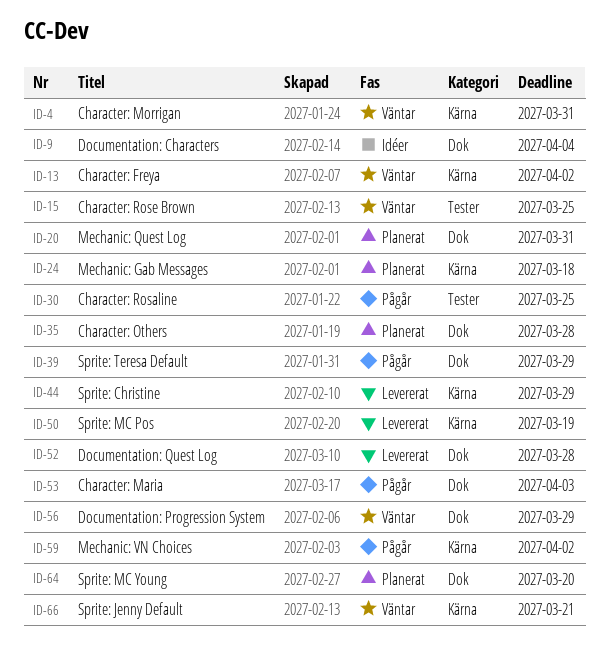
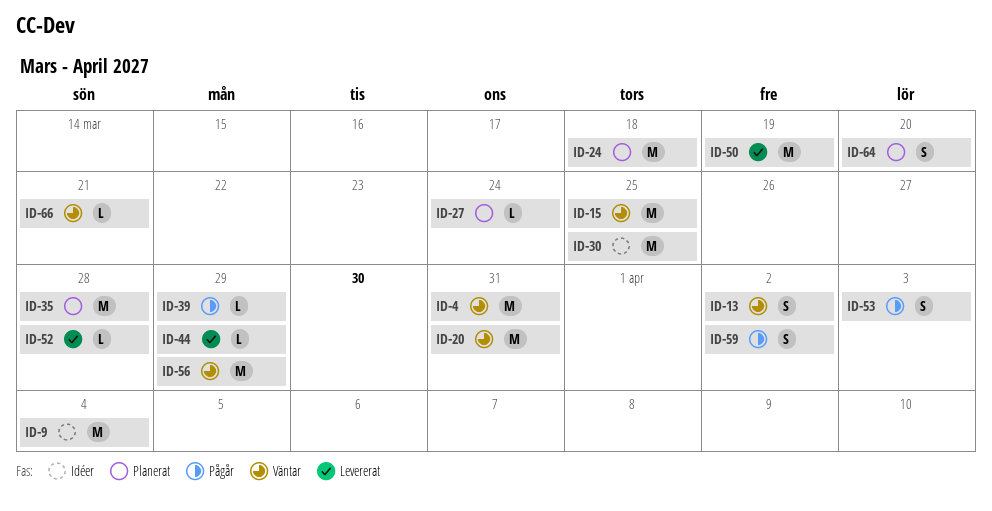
ID-20, status: Planerat -> Väntar
ID-27: none -> present
ID-30, status: Pågår -> Idéer

